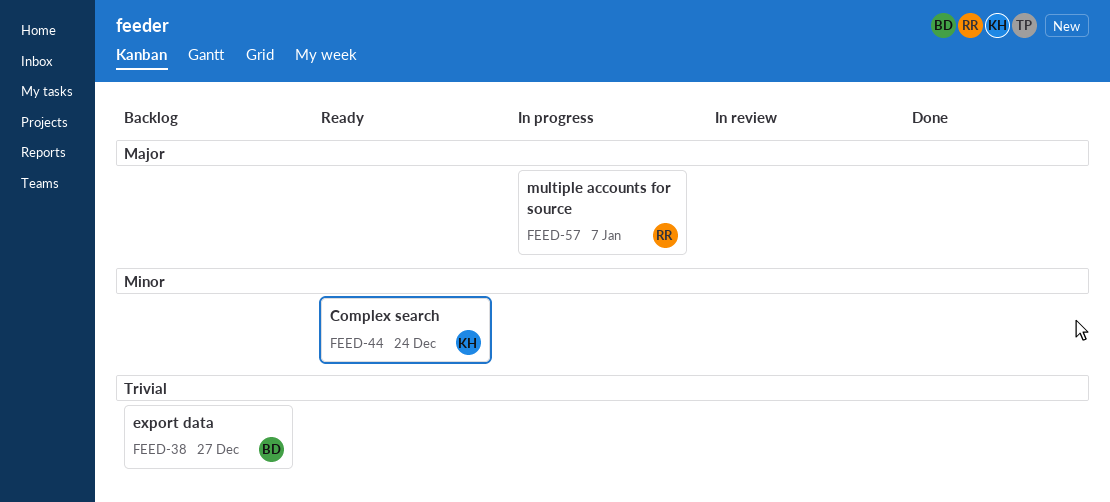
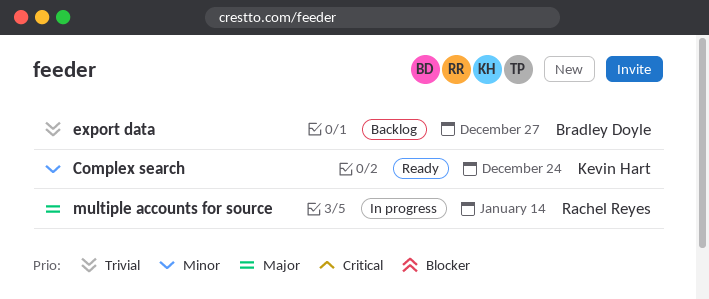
multiple accounts for source, due: Jan 7 -> Jan 14

